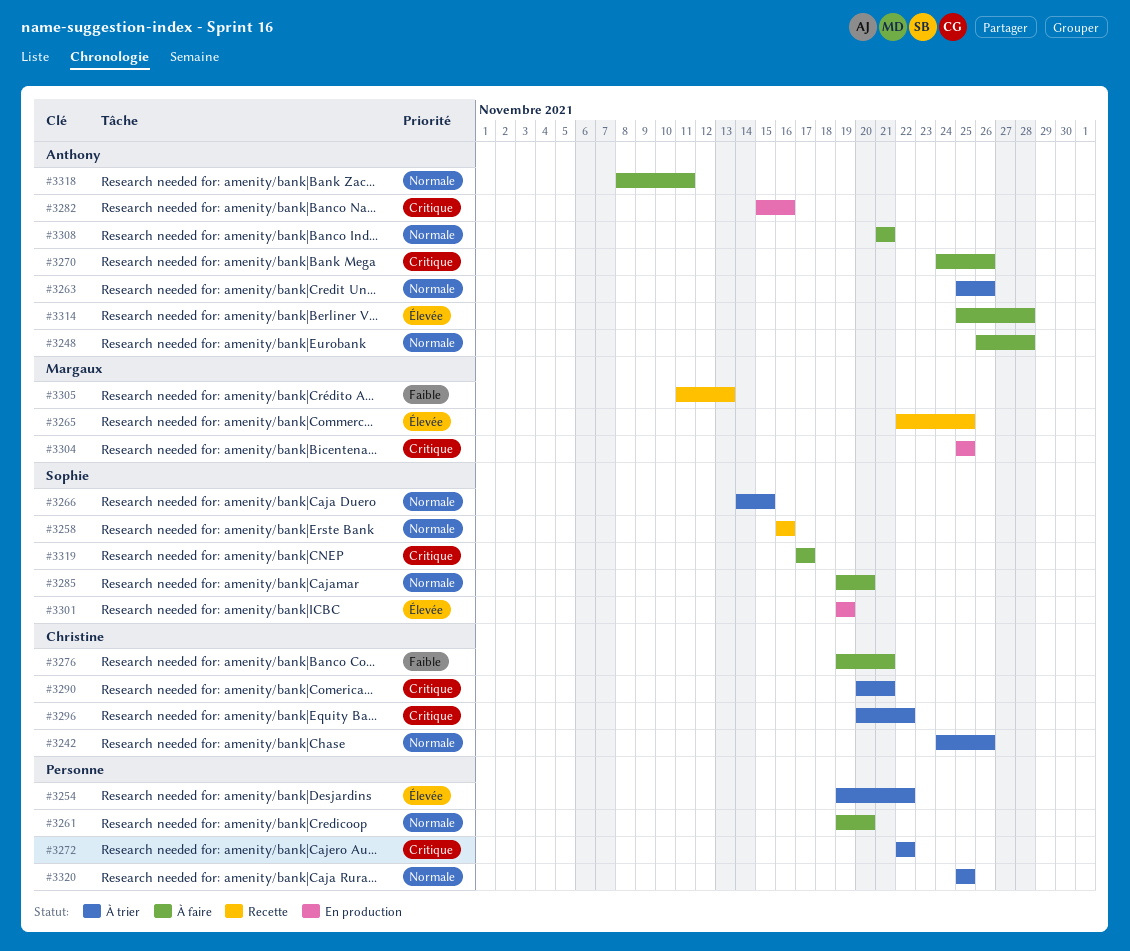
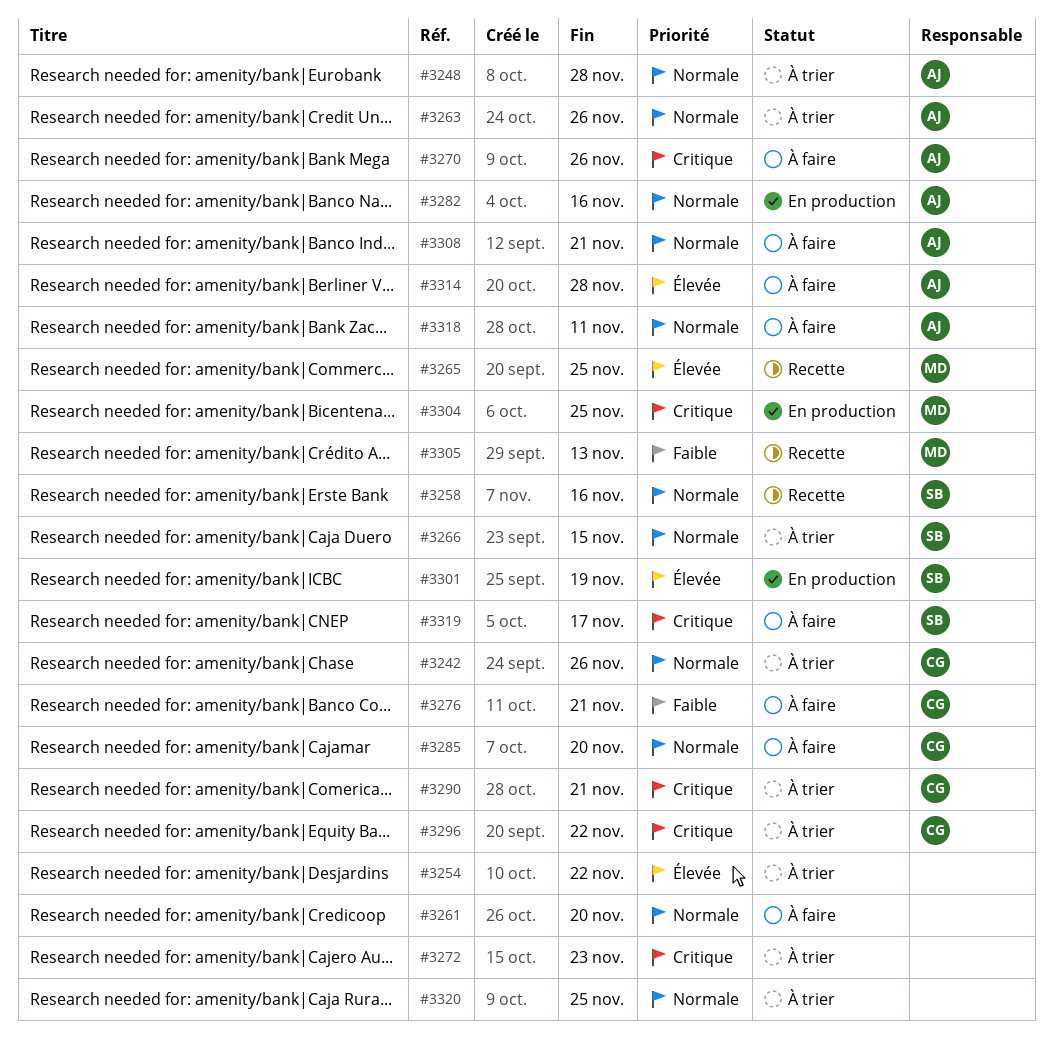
#3248, status: À faire -> À trier
#3272, due: Nov 22 -> Nov 23
#3282, priority: Critique -> Normale
#3285, owner: Sophie -> Christine

